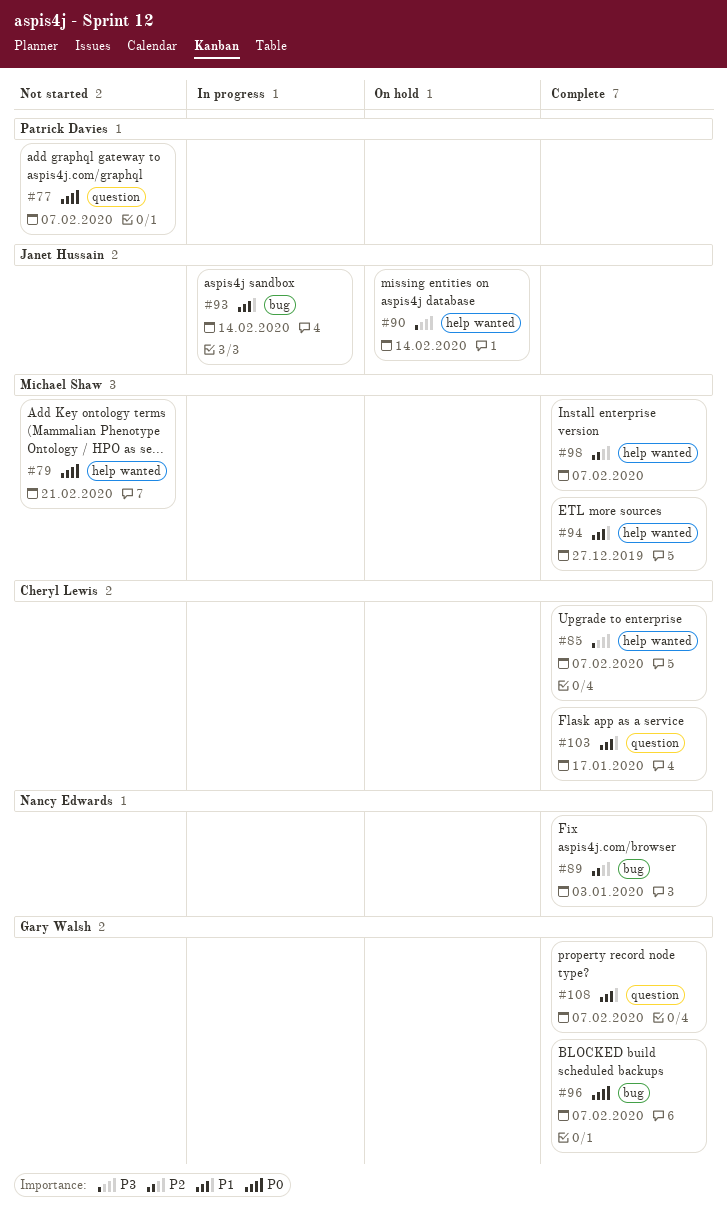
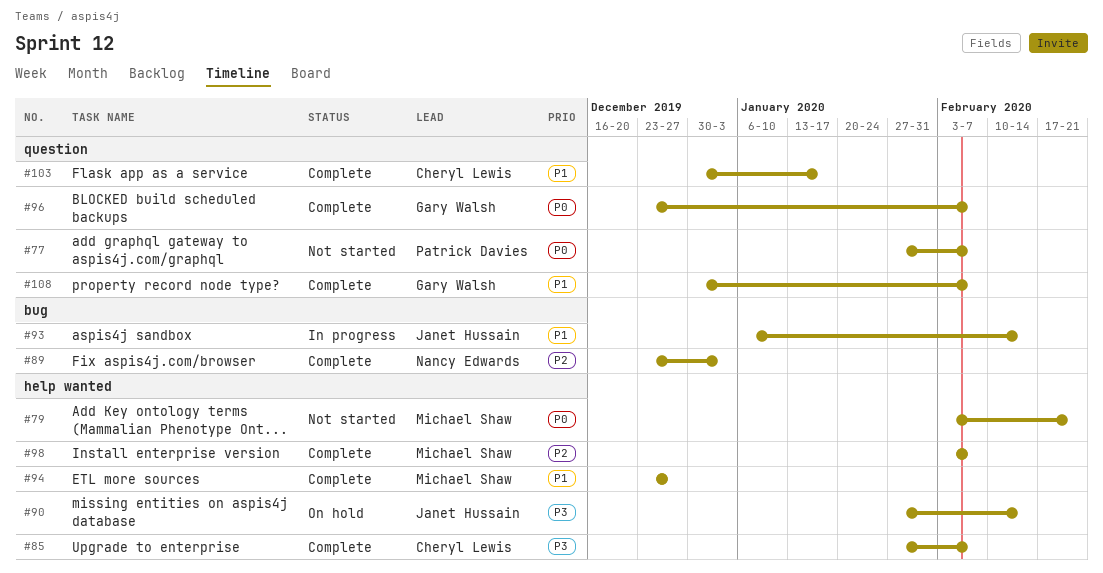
#96, label: bug -> question

